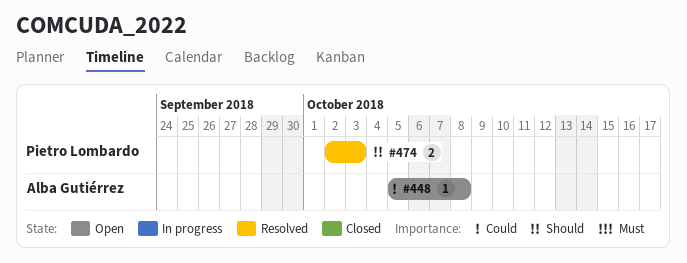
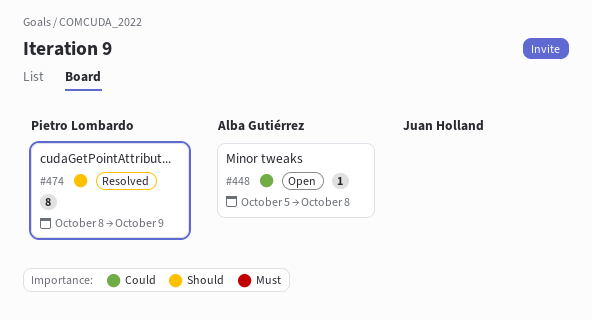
#474, estimate: 2 -> 8
#474, start: Oct 2 -> Oct 8
#474, due: Oct 3 -> Oct 9

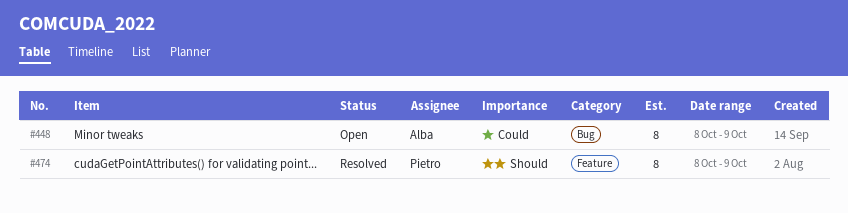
#448, estimate: 1 -> 8
#448, start: Oct 5 -> Oct 8
#448, due: Oct 8 -> Oct 9

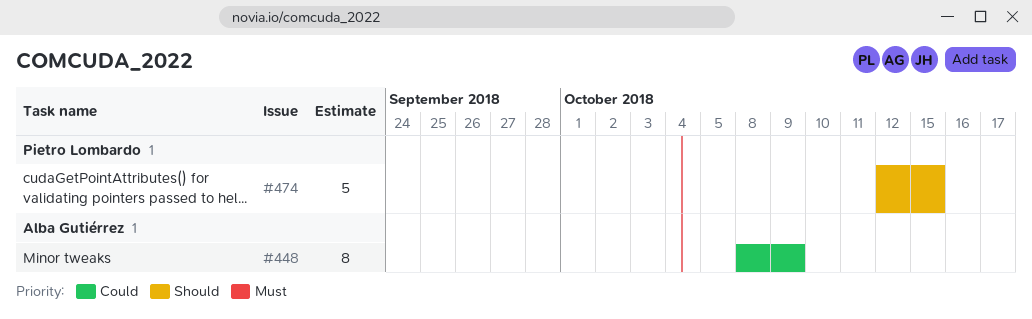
#474, estimate: 8 -> 5
#474, start: Oct 8 -> Oct 12
#474, due: Oct 9 -> Oct 15

